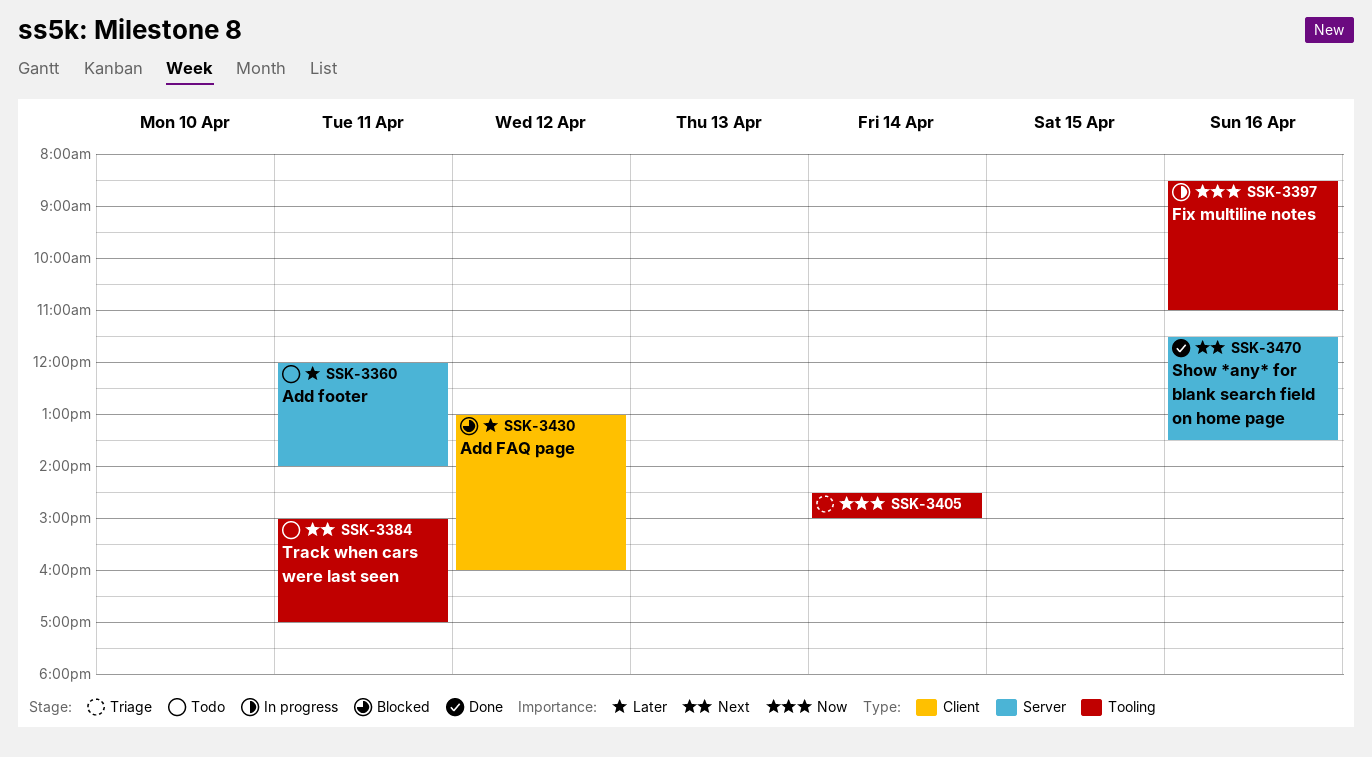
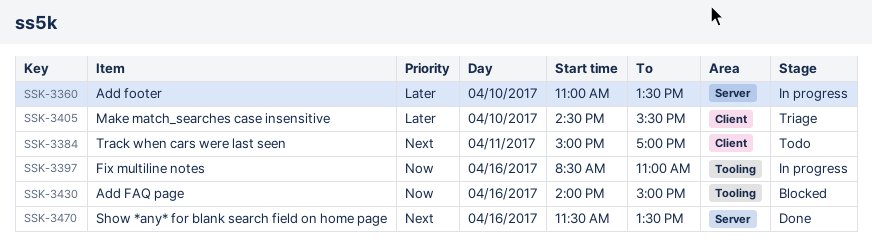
SSK-3360, status: Todo -> In progress
SSK-3360, day: Apr 11 -> Apr 10
SSK-3360, begins: 12:00 -> 11:00
SSK-3360, ends: 14:00 -> 13:30
SSK-3384, label: Tooling -> Client
SSK-3405, priority: Now -> Later
SSK-3405, label: Tooling -> Client
SSK-3405, day: Apr 14 -> Apr 10
SSK-3405, ends: 15:00 -> 15:30
SSK-3430, priority: Later -> Now
SSK-3430, label: Client -> Tooling
SSK-3430, day: Apr 12 -> Apr 16
SSK-3430, begins: 13:00 -> 14:00
SSK-3430, ends: 16:00 -> 15:00

